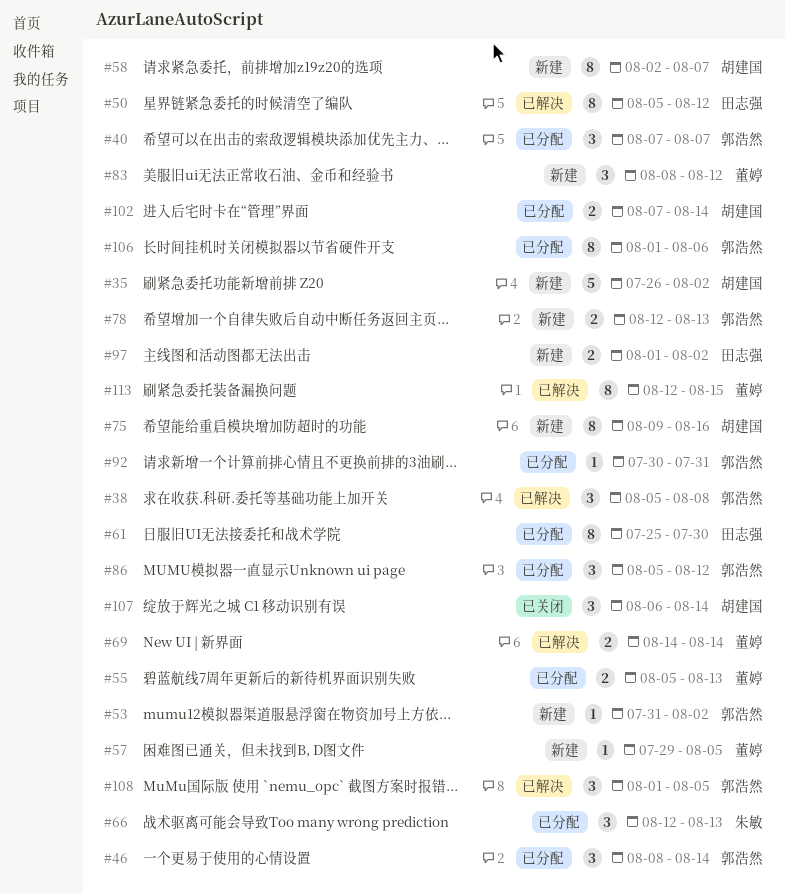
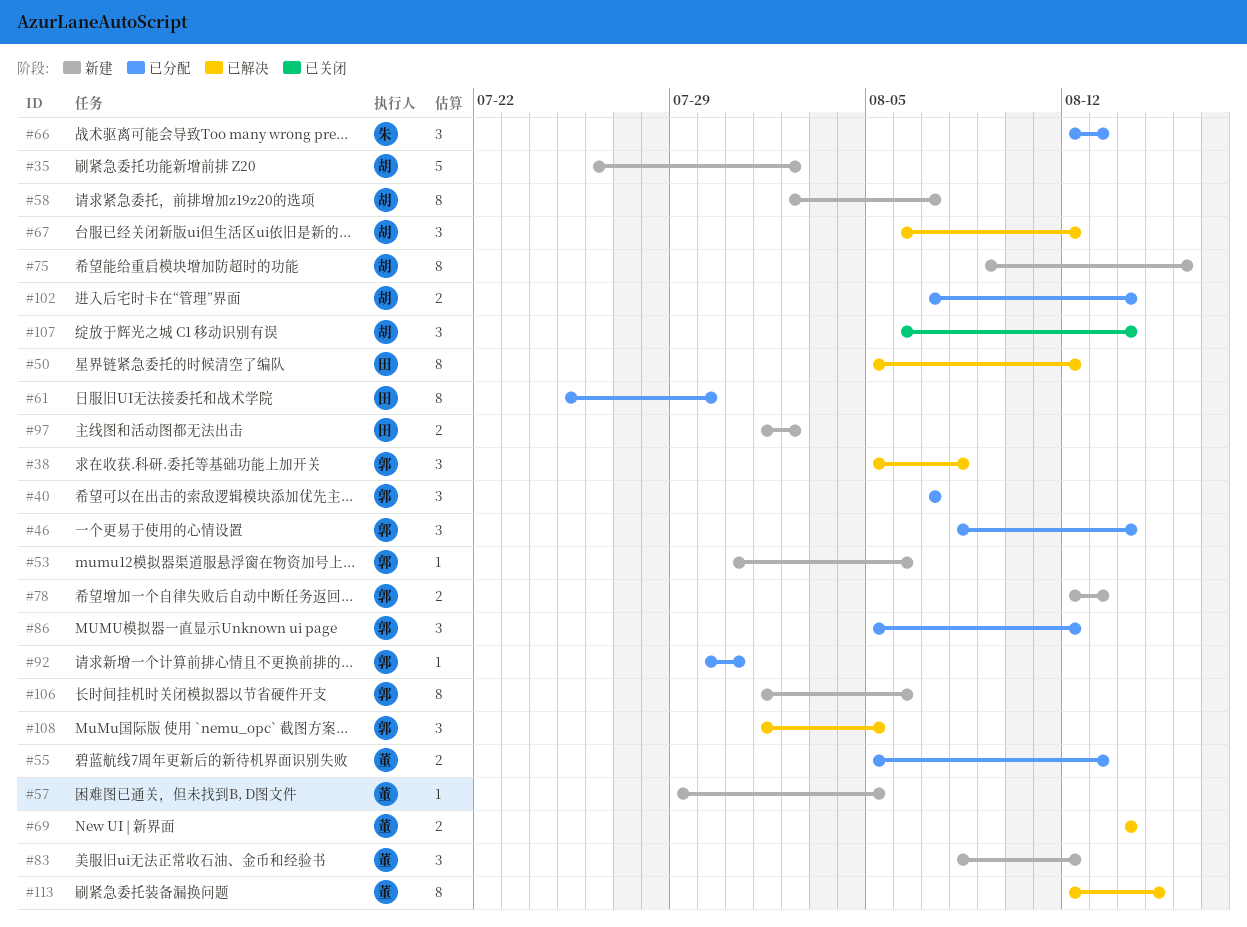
#53, due: Aug 2 -> Aug 6
#67: none -> present
#106, status: 已分配 -> 新建

